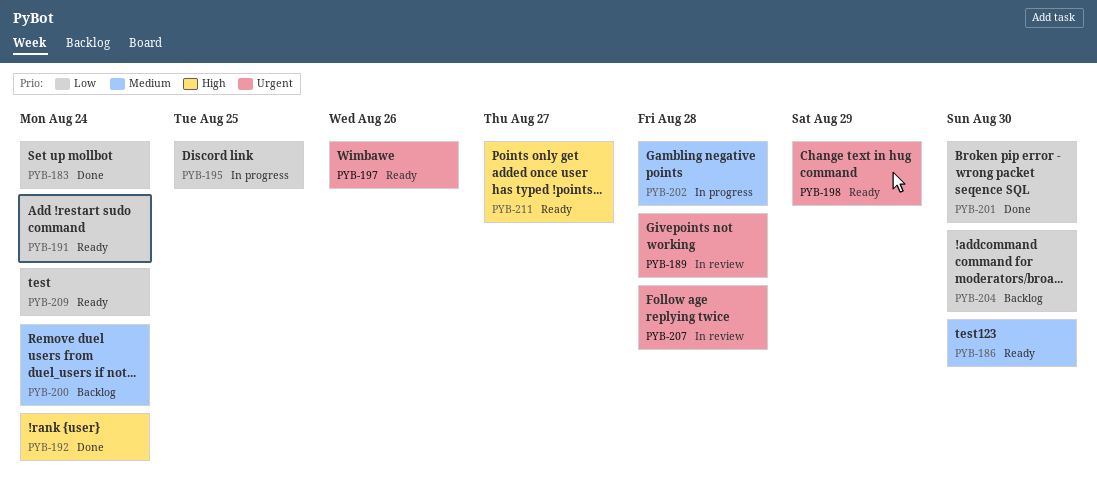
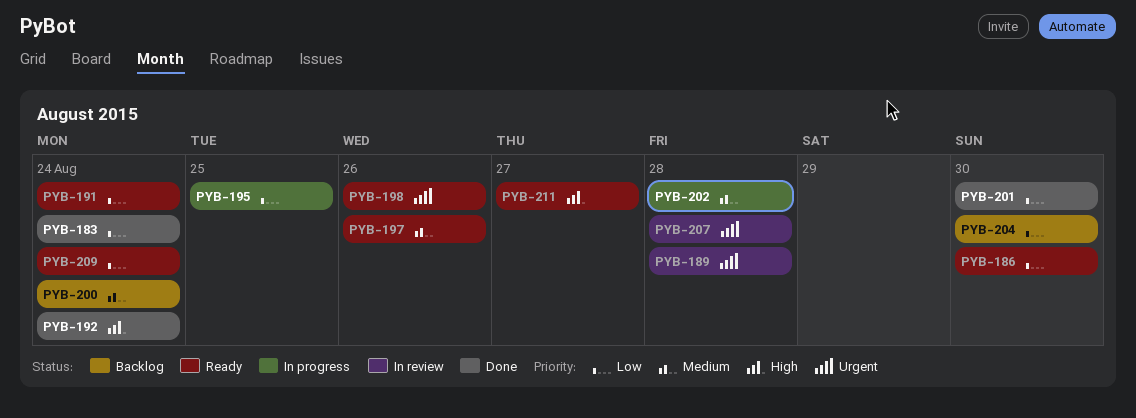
PYB-186, priority: Medium -> Low
PYB-197, priority: Urgent -> Medium
PYB-198, due: Aug 29 -> Aug 26

